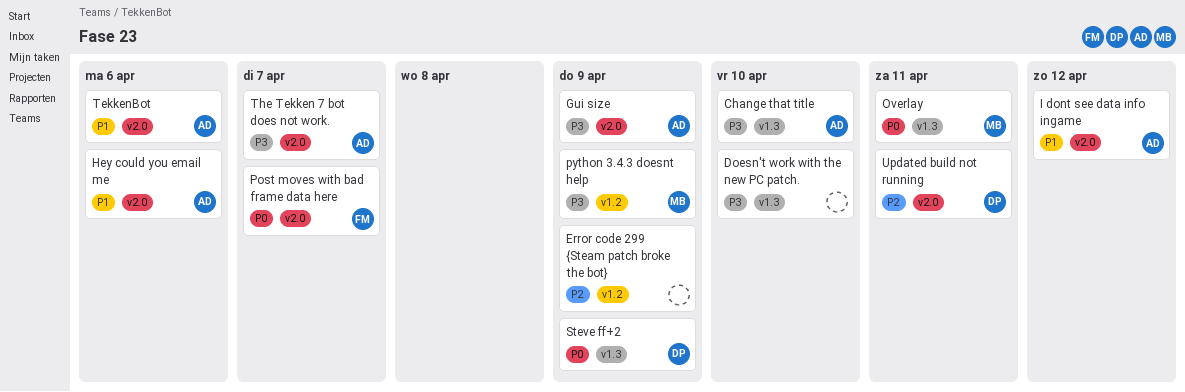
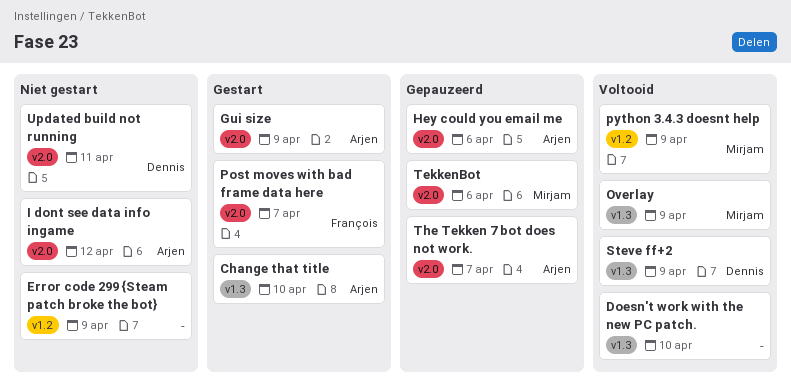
Overlay, due: Apr 11 -> Apr 9
TekkenBot, owner: Arjen -> Mirjam

